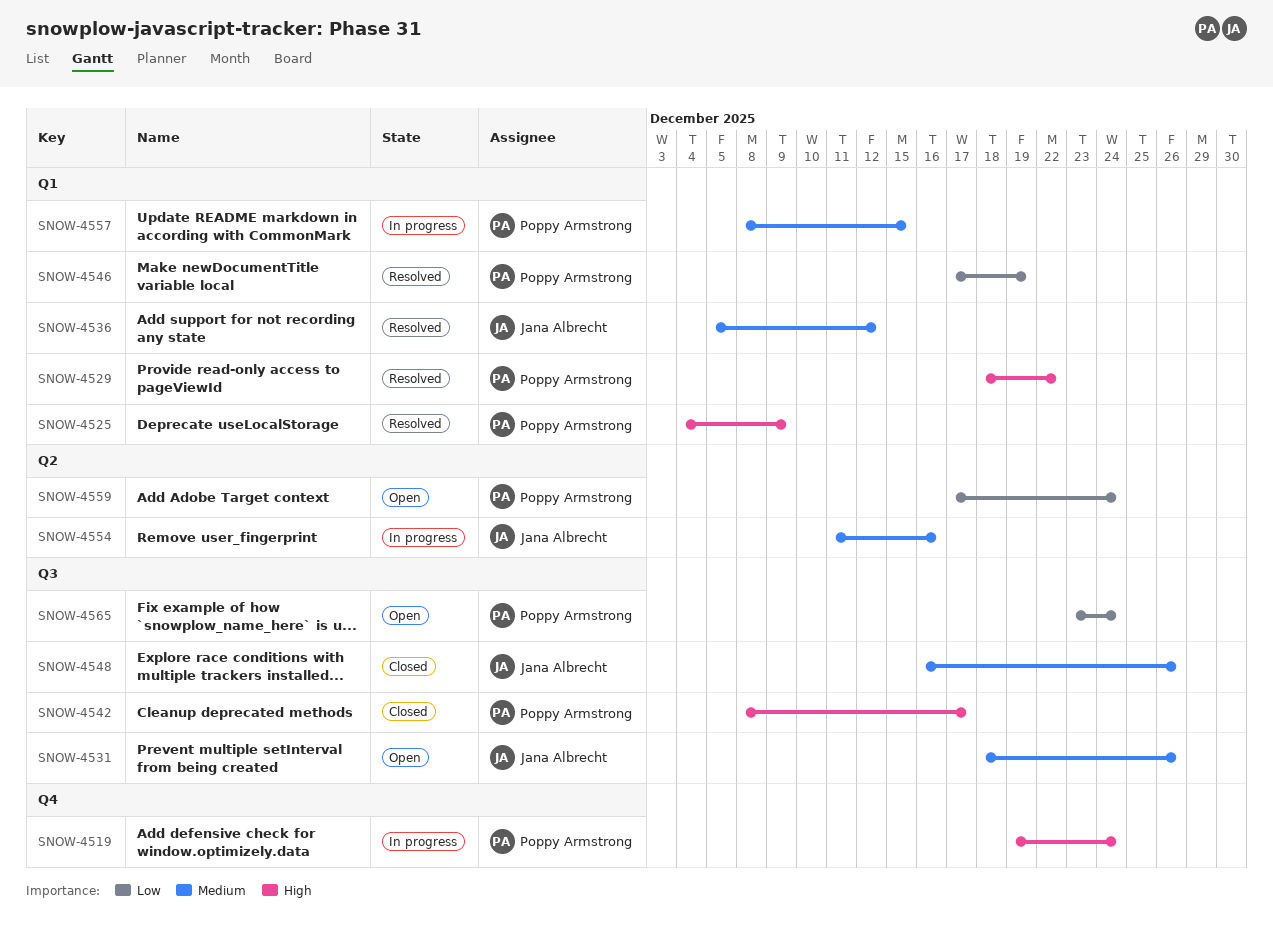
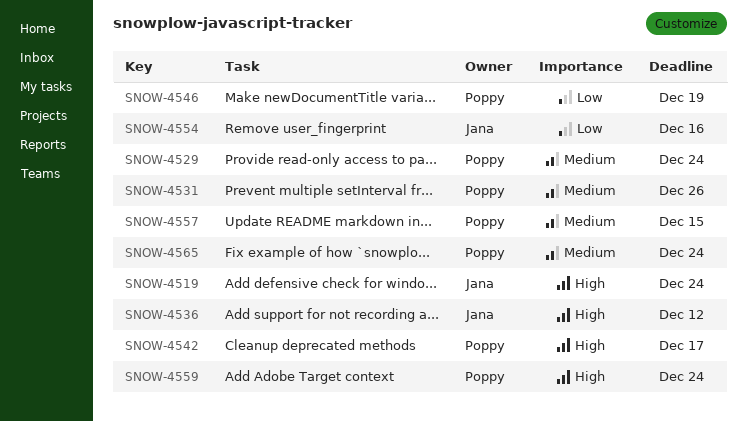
SNOW-4519, owner: Poppy Armstrong -> Jana Albrecht
SNOW-4525: present -> none
SNOW-4529, priority: High -> Medium
SNOW-4529, due: Dec 22 -> Dec 24
SNOW-4531, owner: Jana Albrecht -> Poppy Armstrong
SNOW-4536, priority: Medium -> High
SNOW-4548: present -> none
SNOW-4554, priority: Medium -> Low
SNOW-4559, priority: Low -> High
SNOW-4565, priority: Low -> Medium

